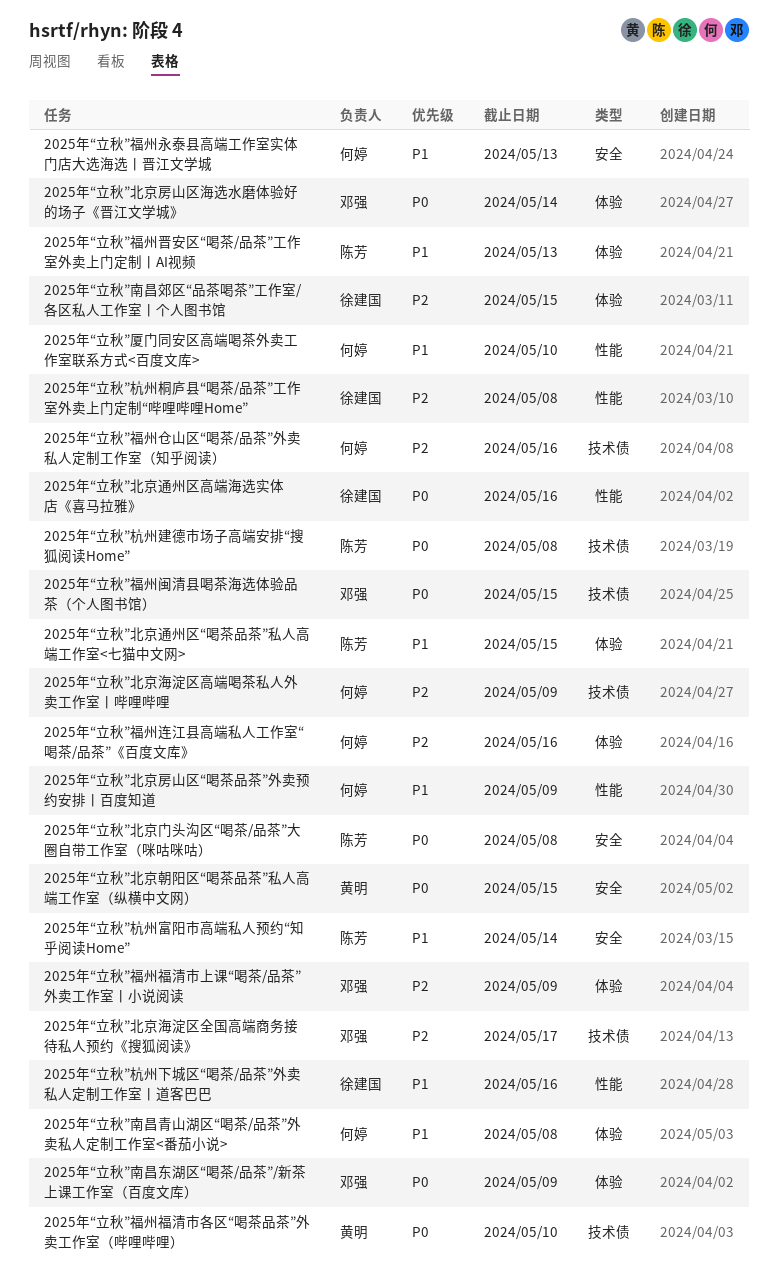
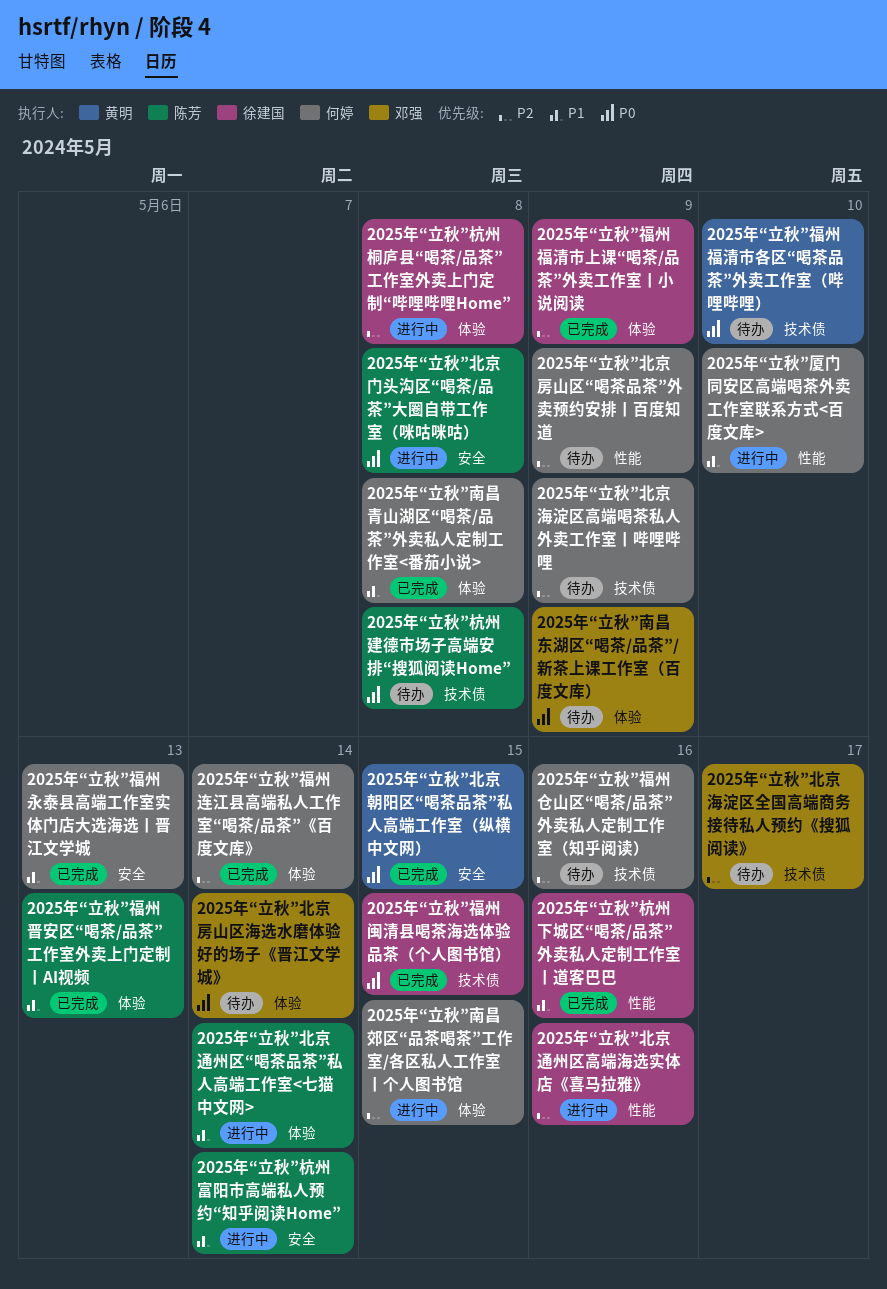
2025年“立秋”北京房山区“喝茶品茶”外卖预约安排丨百度知道, priority: P1 -> P2
2025年“立秋”北京通州区“喝茶品茶”私人高端工作室<七猫中文网>, due: May 15 -> May 14
2025年“立秋”北京通州区高端海选实体店《喜马拉雅》, priority: P0 -> P2
2025年“立秋”南昌郊区“品茶喝茶”工作室/各区私人工作室丨个人图书馆, owner: 徐建国 -> 何婷
2025年“立秋”杭州桐庐县“喝茶/品茶”工作室外卖上门定制“哔哩哔哩Home”, label: 性能 -> 体验
2025年“立秋”福州福清市上课“喝茶/品茶”外卖工作室丨小说阅读, owner: 邓强 -> 徐建国
2025年“立秋”福州连江县高端私人工作室“喝茶/品茶”《百度文库》, due: May 16 -> May 14
2025年“立秋”福州闽清县喝茶海选体验品茶（个人图书馆）, owner: 邓强 -> 徐建国

